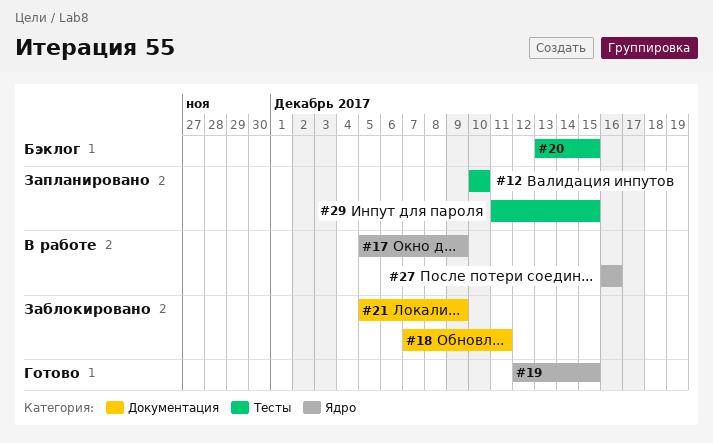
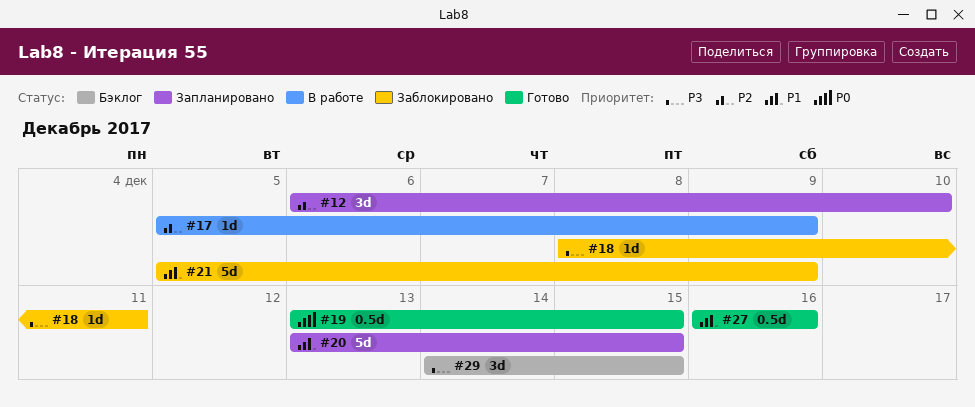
#12, start: Dec 10 -> Dec 6
#18, start: Dec 7 -> Dec 8
#19, start: Dec 12 -> Dec 13
#20, status: Бэклог -> Запланировано
#27, status: В работе -> Готово
#29, status: Запланировано -> Бэклог
#29, start: Dec 11 -> Dec 14

